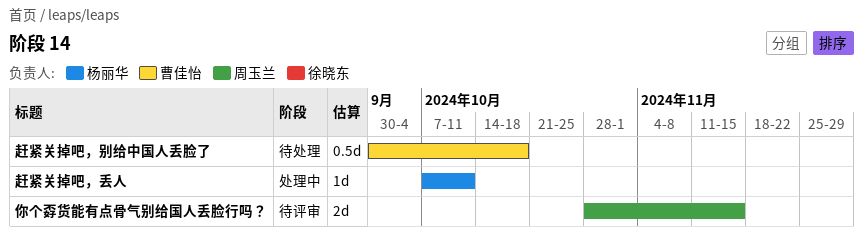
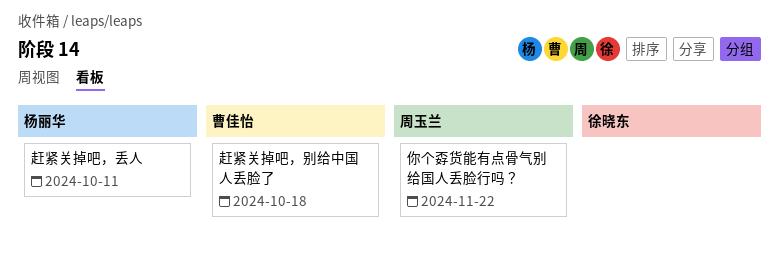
你个孬货能有点骨气别给国人丢脸行吗？, due: Nov 15 -> Nov 22

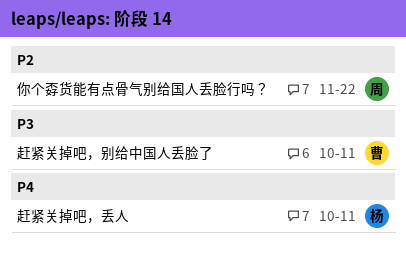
赶紧关掉吧，别给中国人丢脸了, due: Oct 18 -> Oct 11

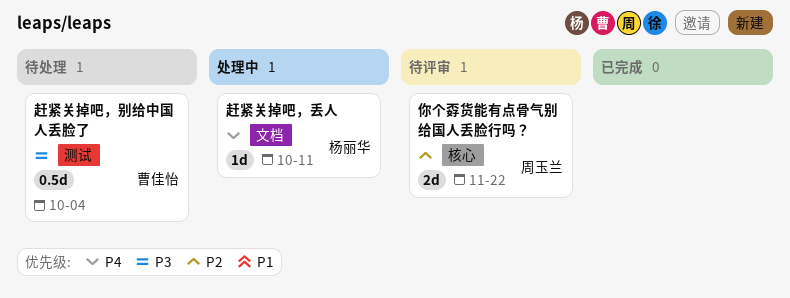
赶紧关掉吧，别给中国人丢脸了, due: Oct 11 -> Oct 4

